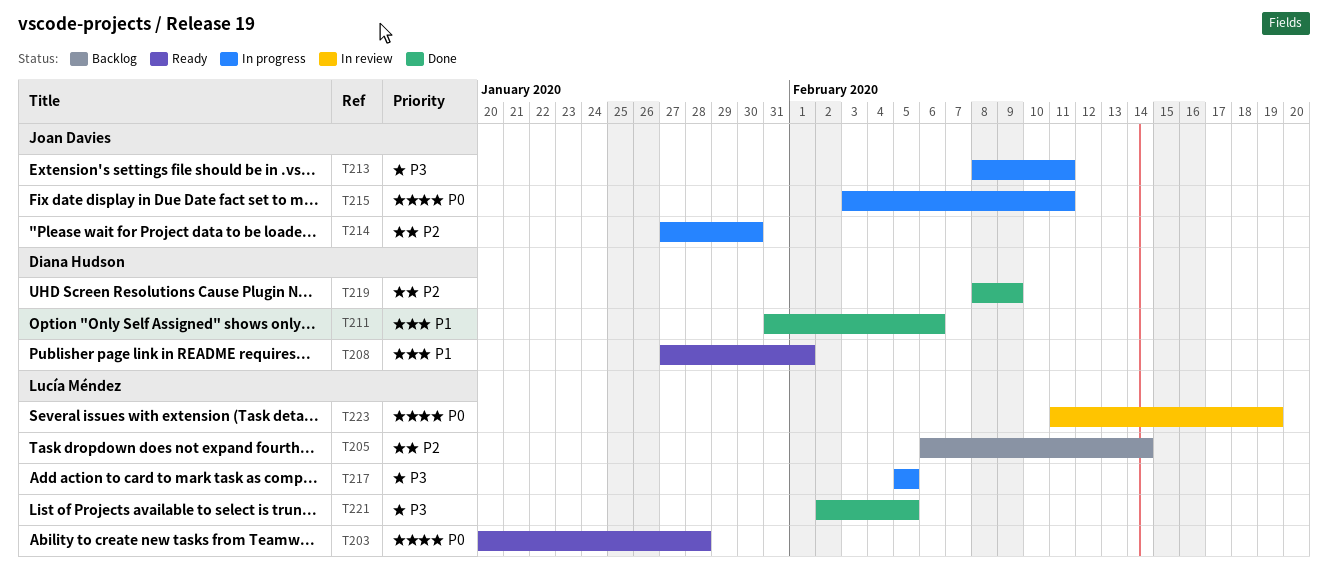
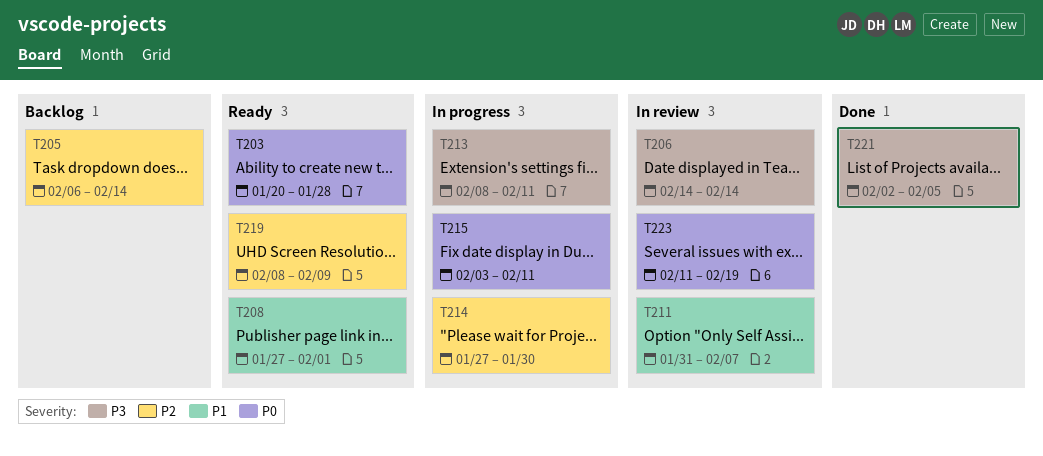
T206: none -> present
T211, status: Done -> In review
T211, due: Feb 6 -> Feb 7
T217: present -> none
T219, status: Done -> Ready

